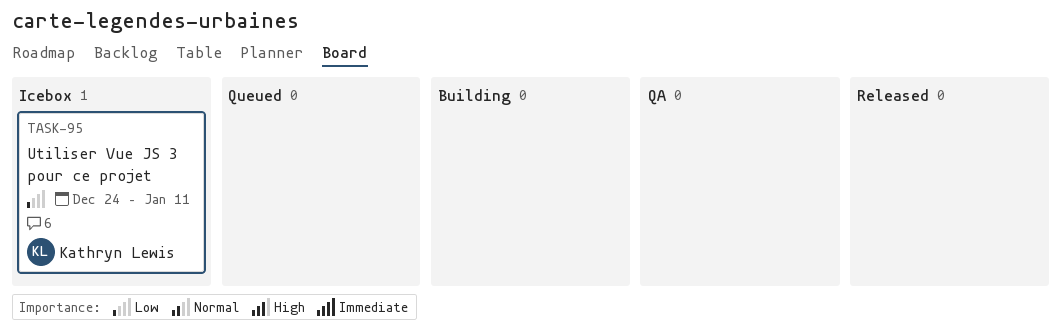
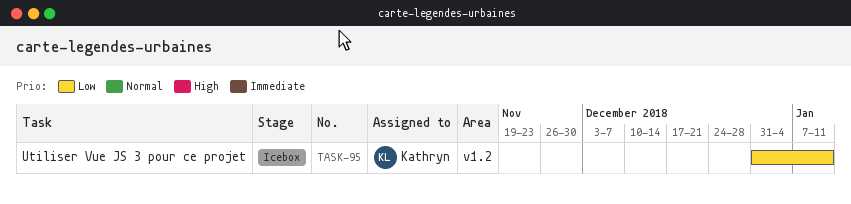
TASK-95, start: Dec 24 -> Dec 31

